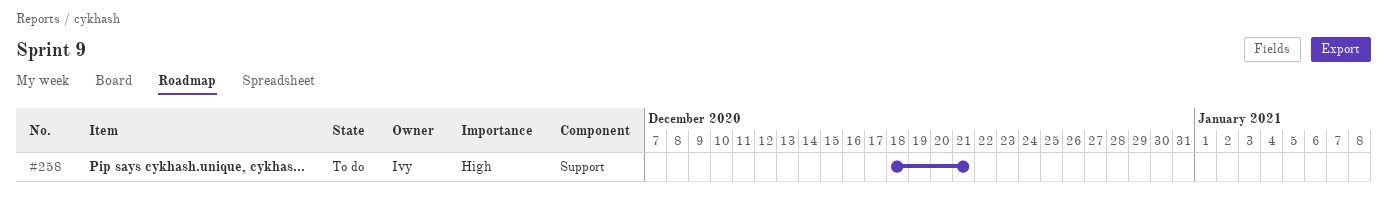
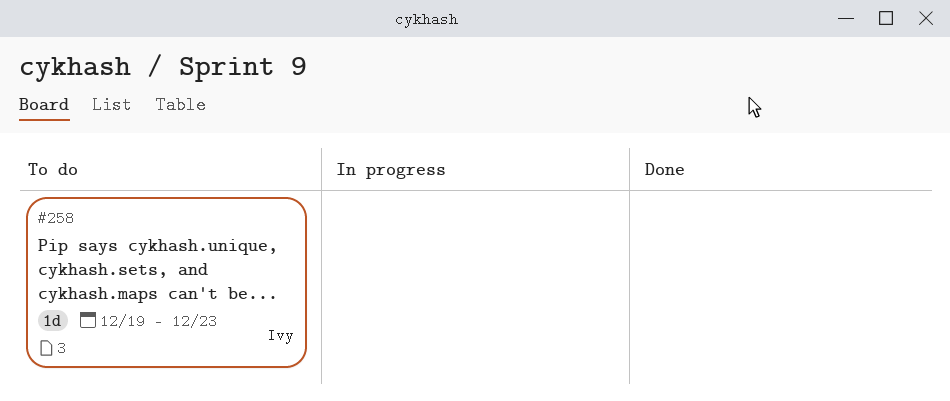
#258, start: Dec 18 -> Dec 19
#258, due: Dec 21 -> Dec 23

